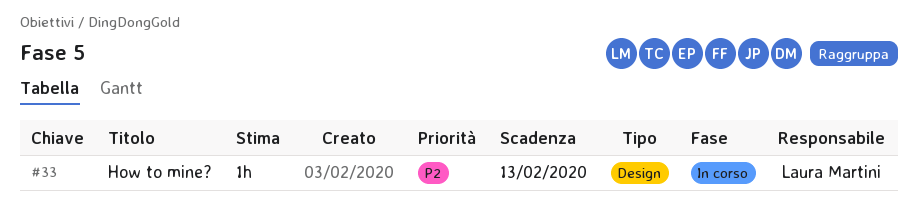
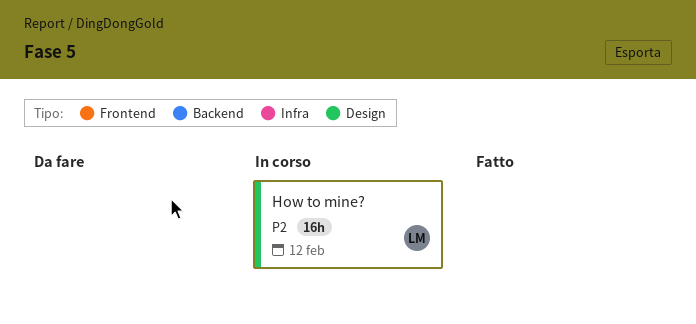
How to mine?, estimate: 1h -> 16h
How to mine?, due: Feb 13 -> Feb 12

